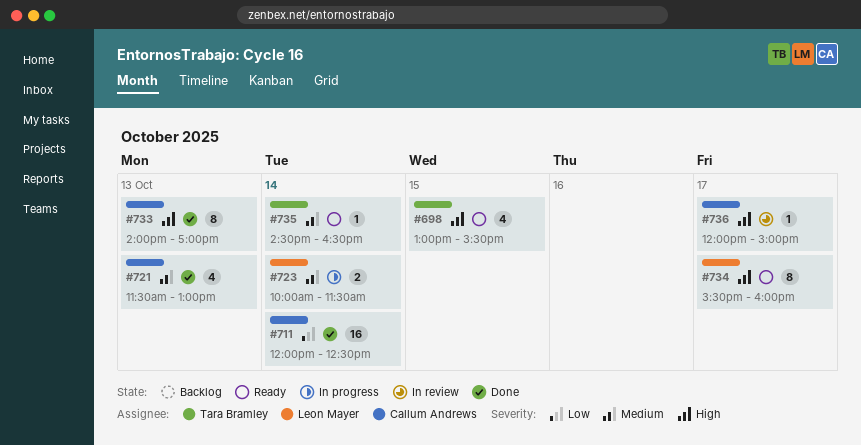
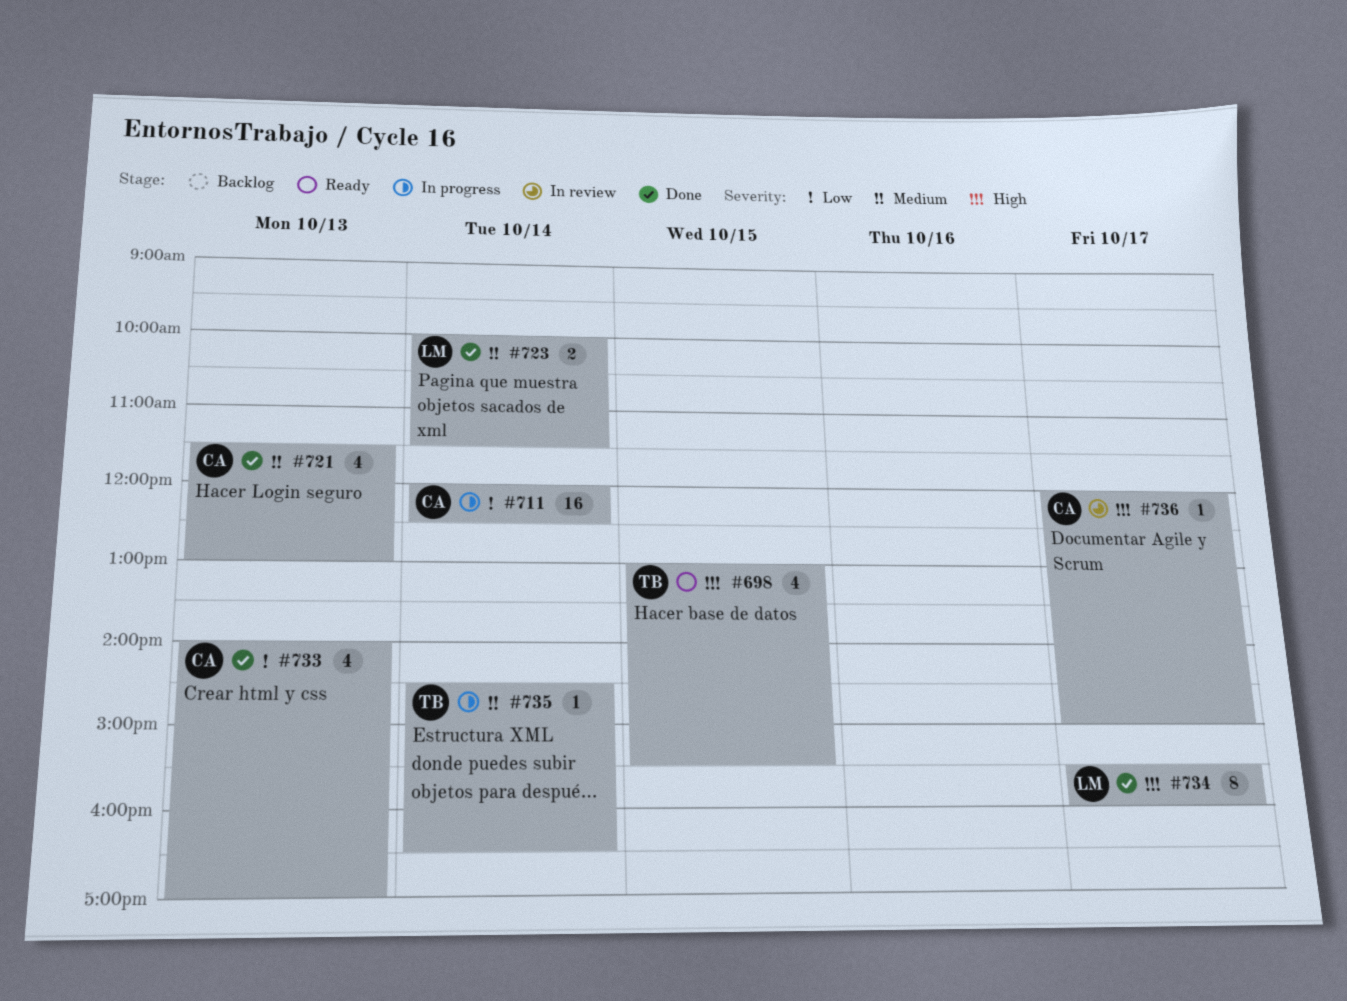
#711, status: Done -> In progress
#723, status: In progress -> Done
#733, priority: High -> Low
#733, estimate: 8 -> 4
#734, status: Ready -> Done
#735, status: Ready -> In progress

